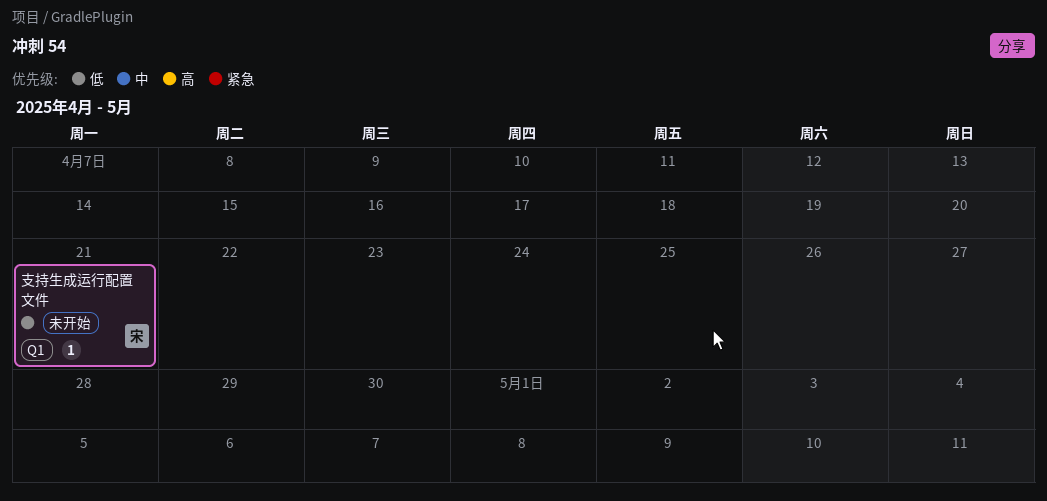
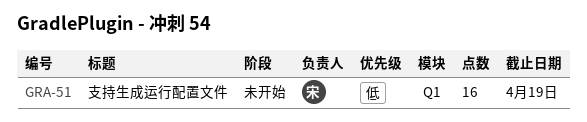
支持生成运行配置文件, estimate: 1 -> 16
支持生成运行配置文件, due: Apr 21 -> Apr 19

